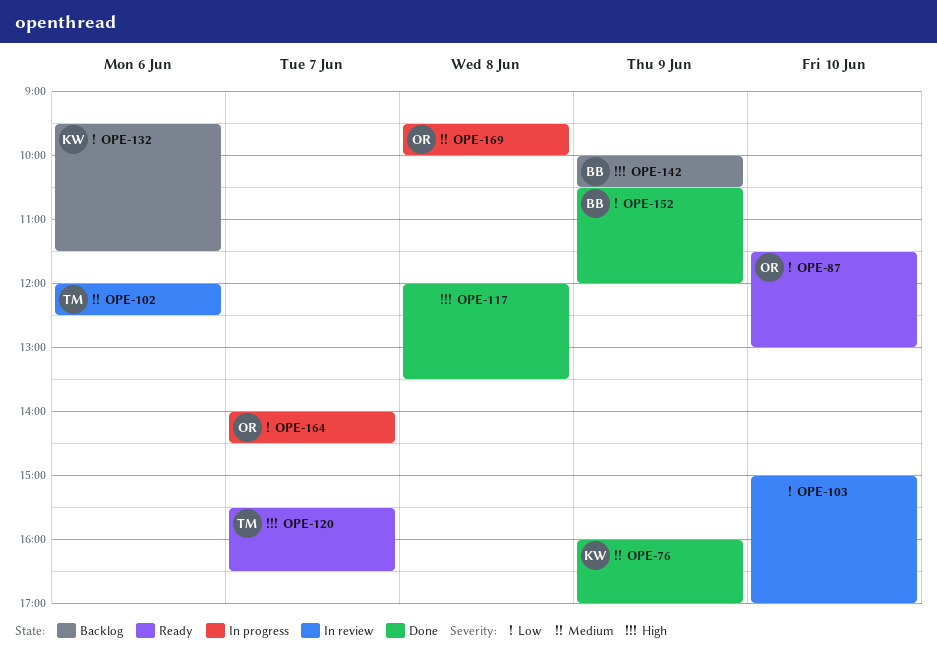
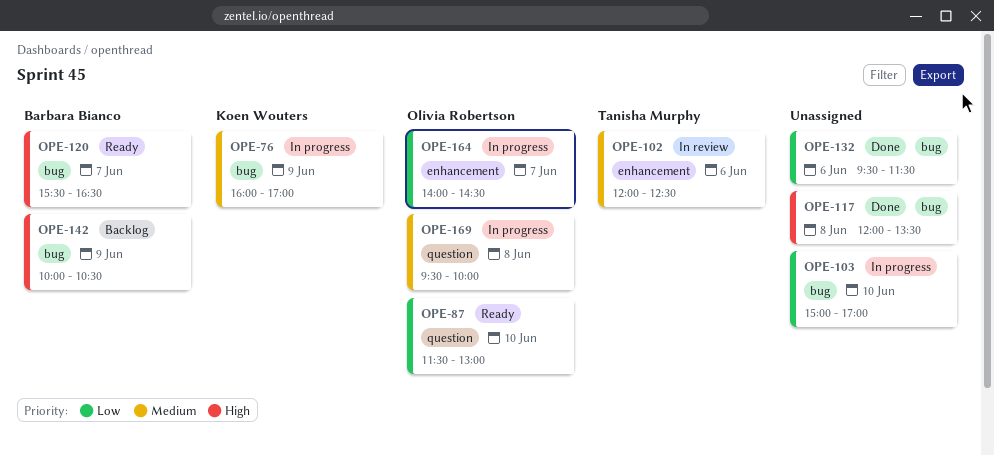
OPE-76, status: Done -> In progress
OPE-103, status: In review -> In progress
OPE-120, owner: Tanisha Murphy -> Barbara Bianco
OPE-132, status: Backlog -> Done
OPE-132, owner: Koen Wouters -> none
OPE-152: present -> none

